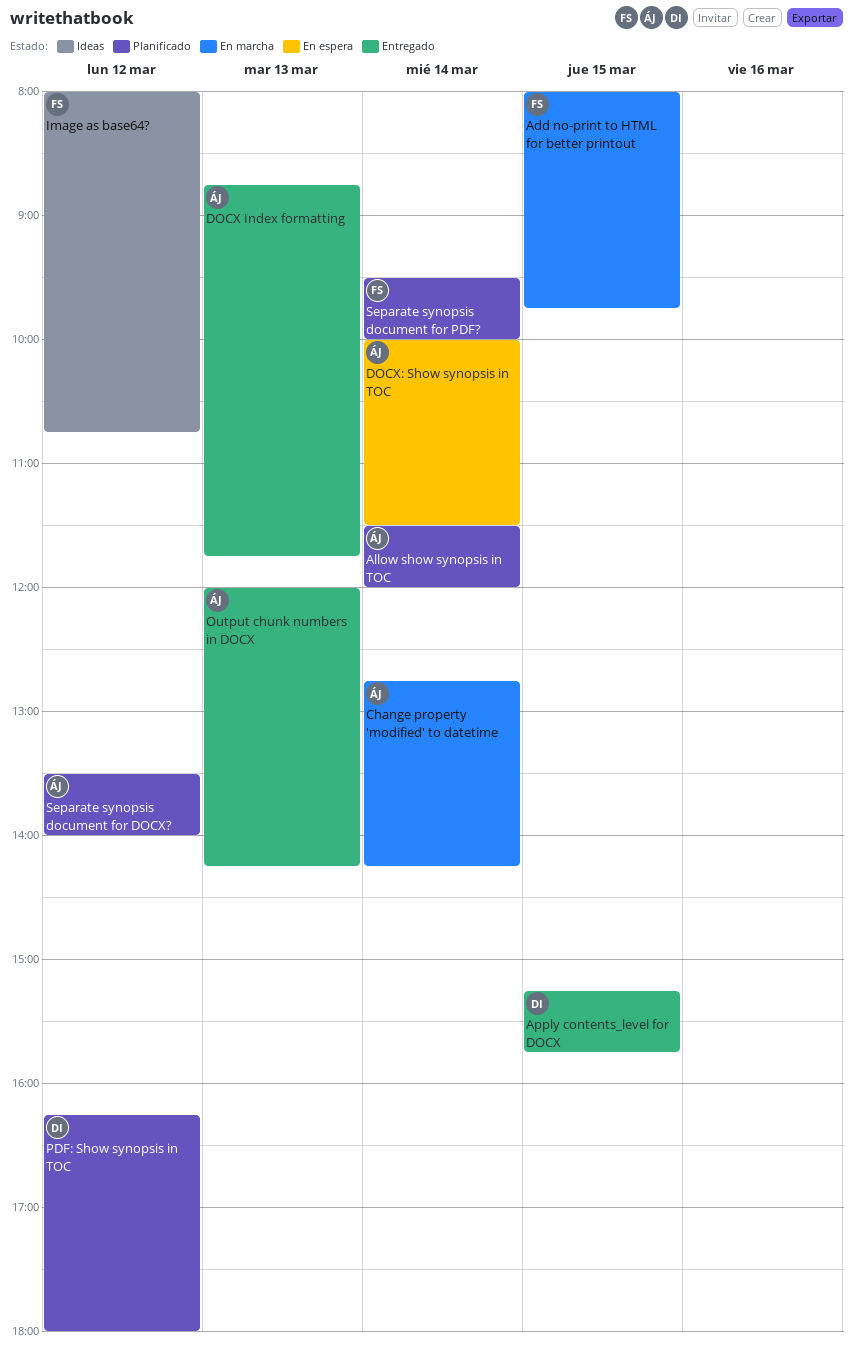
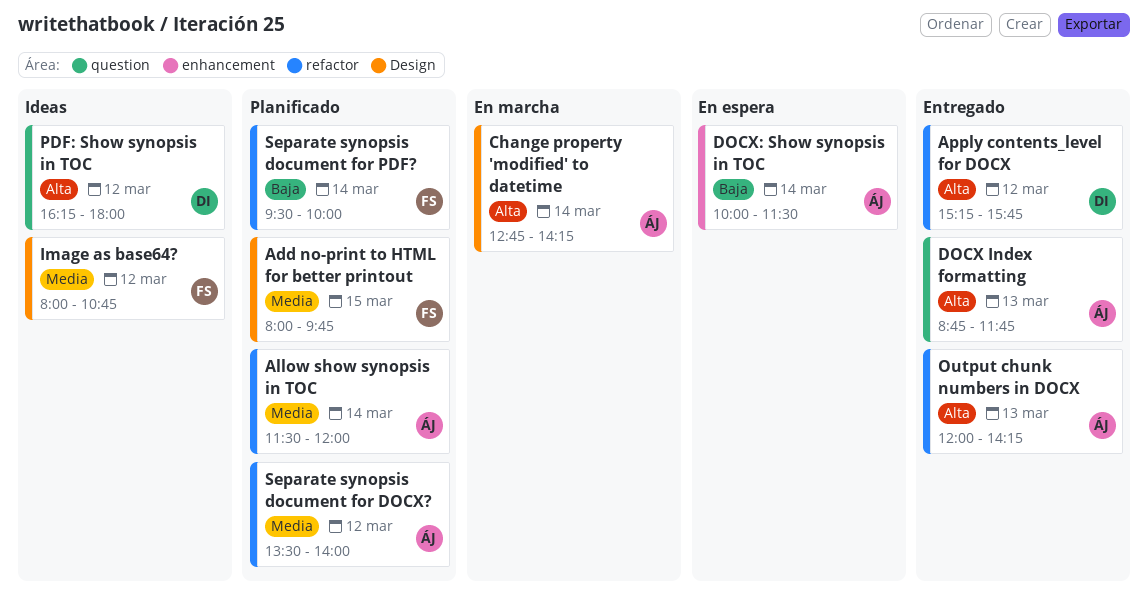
Add no-print to HTML for better printout, status: En marcha -> Planificado
Apply contents_level for DOCX, day: Mar 15 -> Mar 12
PDF: Show synopsis in TOC, status: Planificado -> Ideas

